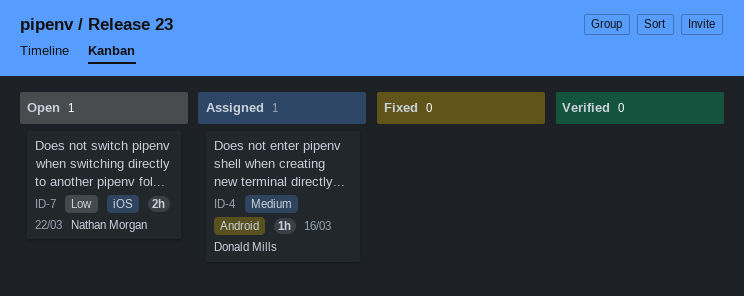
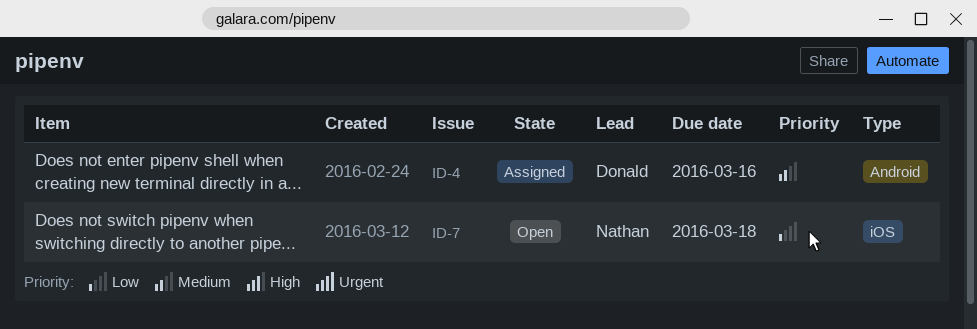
ID-7, due: Mar 22 -> Mar 18

